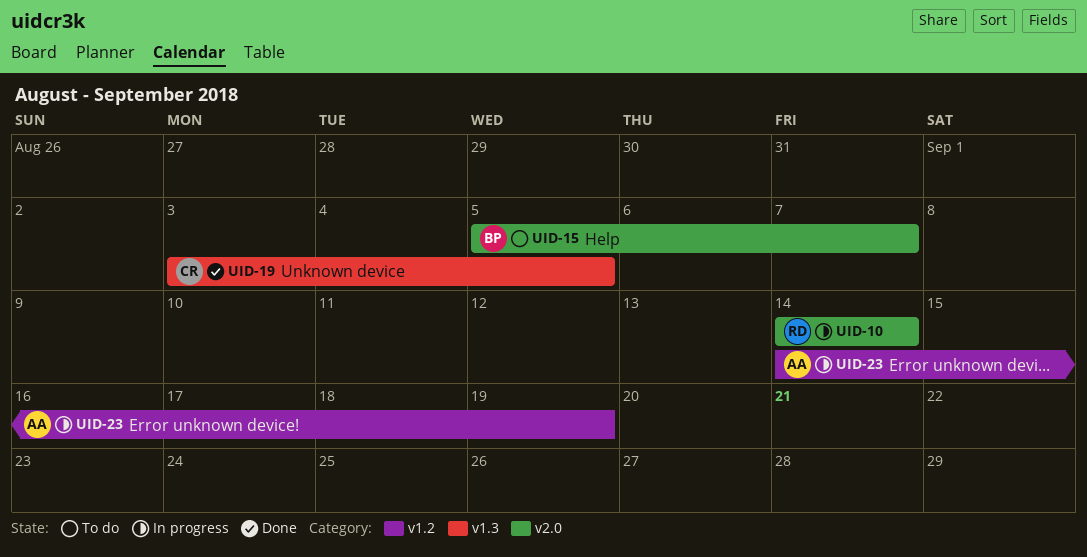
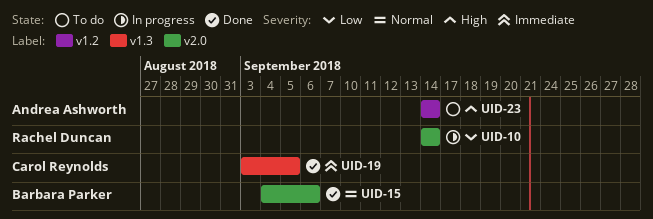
UID-15, status: To do -> Done
UID-15, start: Sep 5 -> Sep 4
UID-15, due: Sep 7 -> Sep 6
UID-23, status: In progress -> To do
UID-23, due: Sep 19 -> Sep 14

